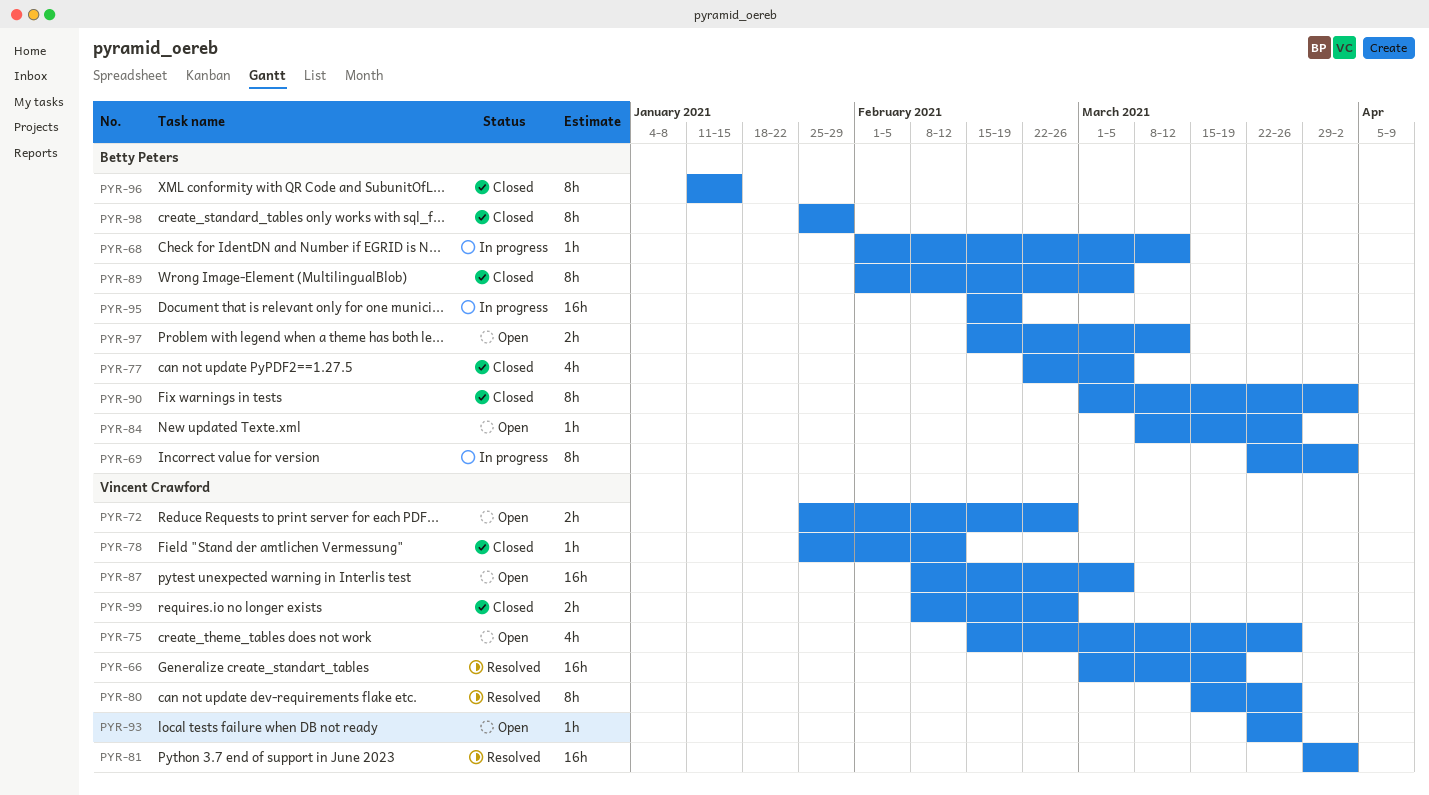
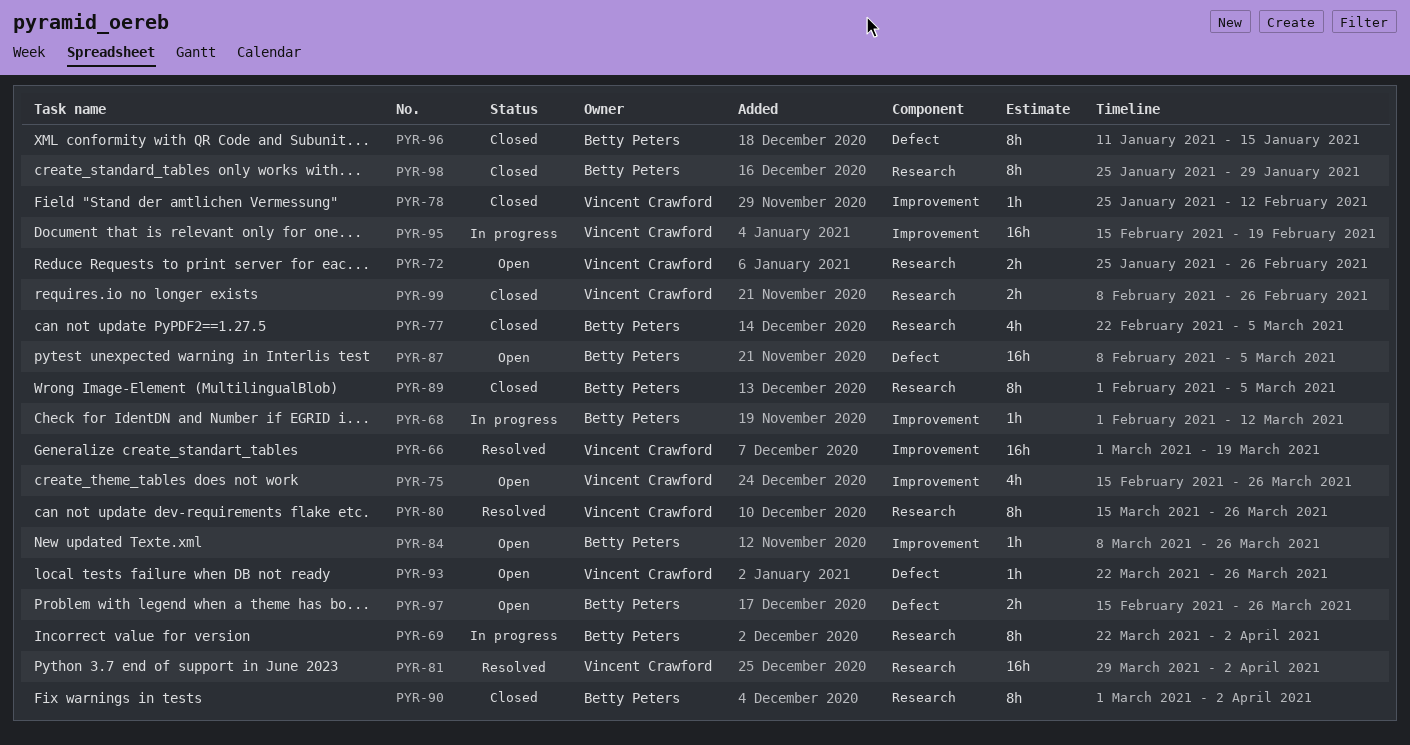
PYR-87, owner: Vincent Crawford -> Betty Peters
PYR-95, owner: Betty Peters -> Vincent Crawford
PYR-97, due: Mar 12 -> Mar 26

